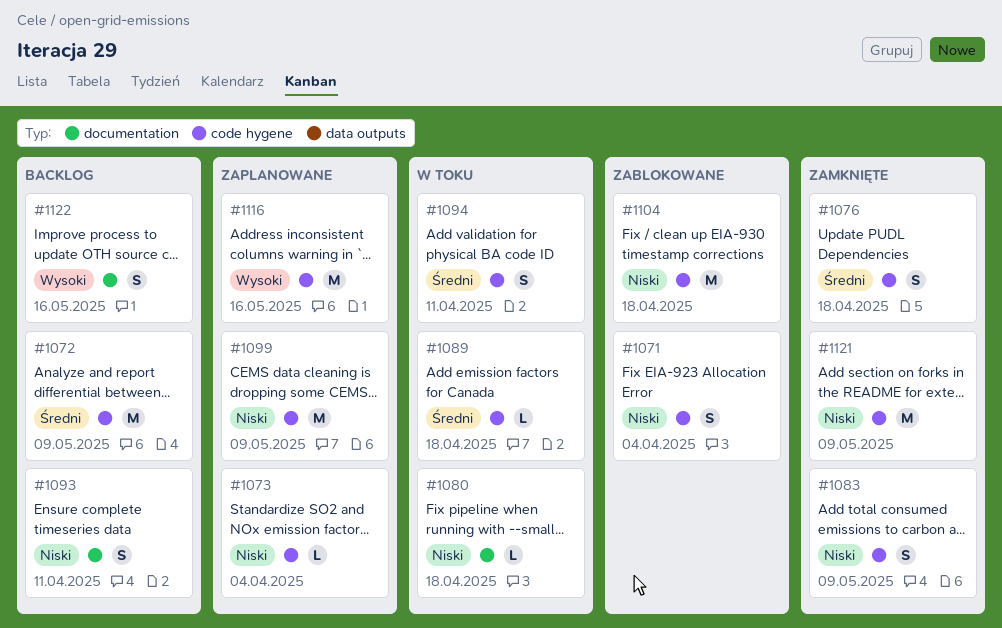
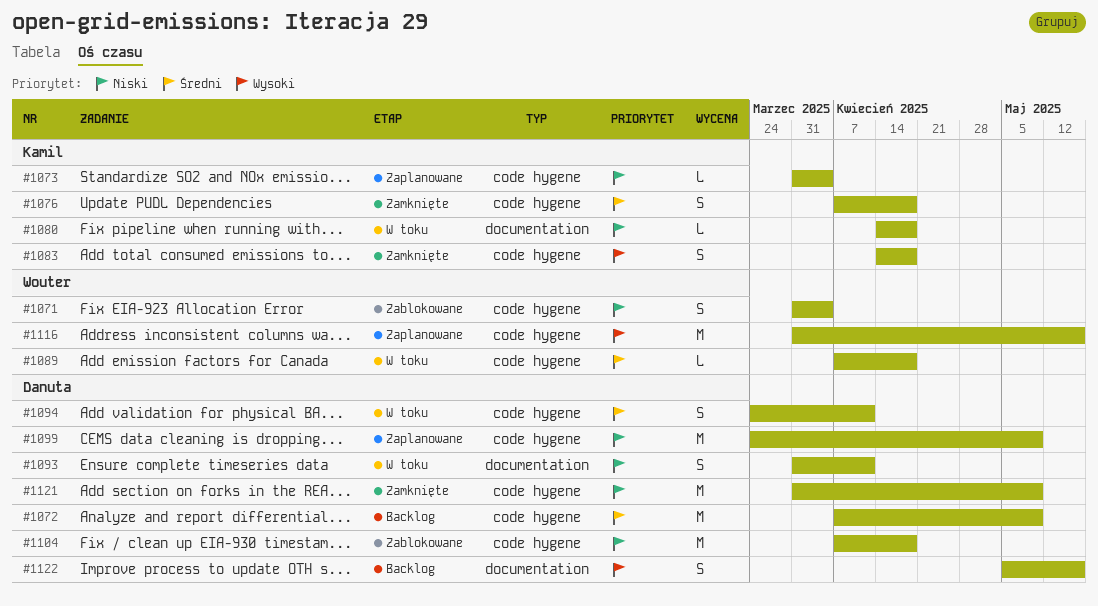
#1083, priority: Niski -> Wysoki
#1083, due: May 9 -> Apr 18
#1093, status: Backlog -> W toku

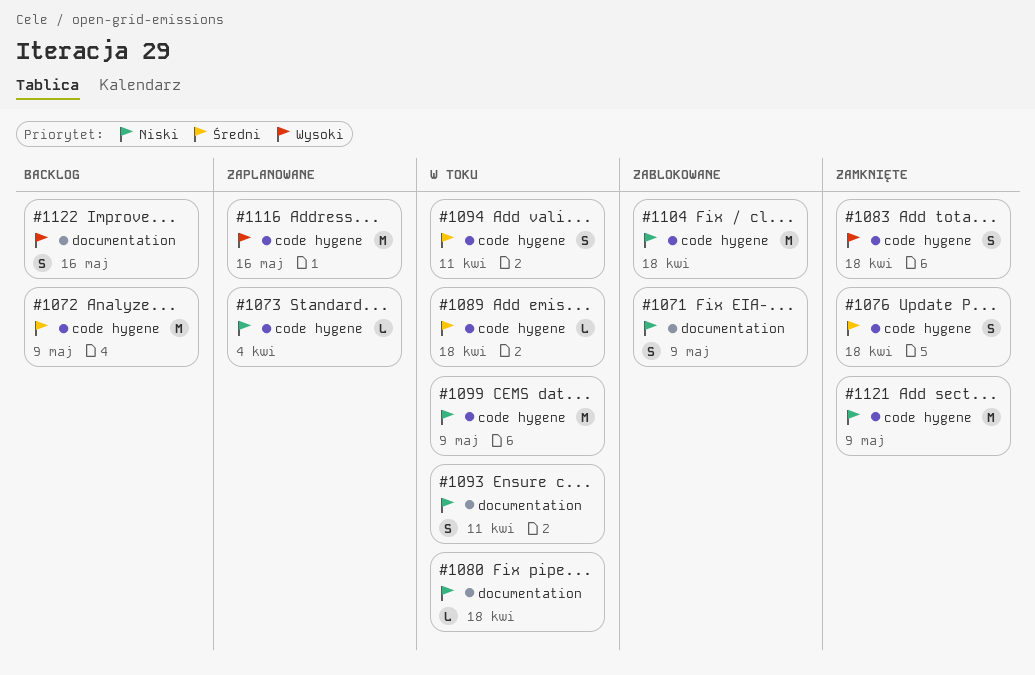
#1071, label: code hygene -> documentation
#1071, due: Apr 4 -> May 9
#1099, status: Zaplanowane -> W toku

